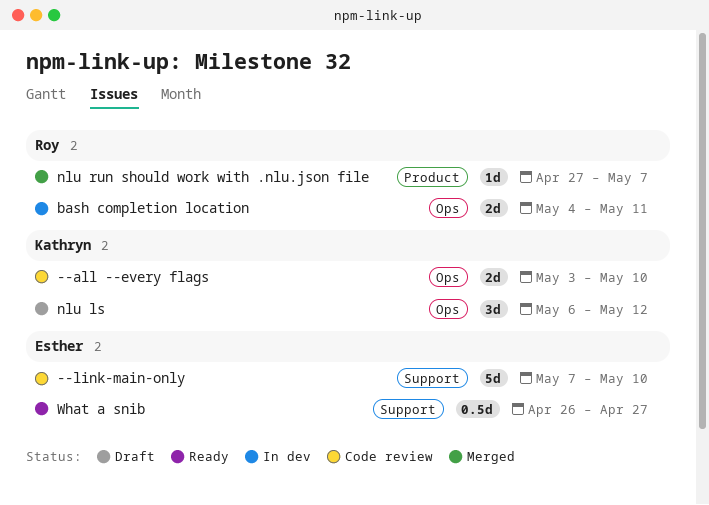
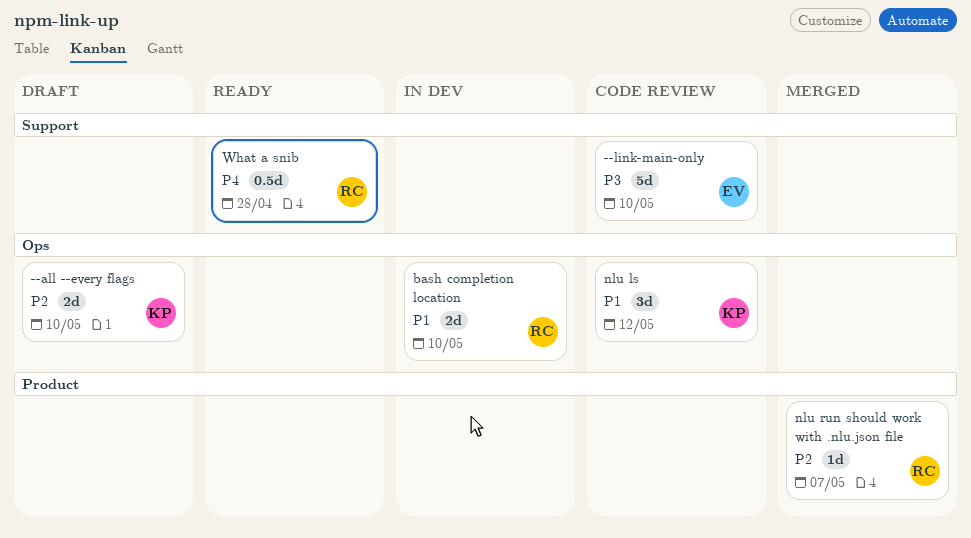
--all --every flags, status: Code review -> Draft
bash completion location, due: May 11 -> May 10
nlu ls, status: Draft -> Code review
What a snib, owner: Esther -> Roy
What a snib, due: Apr 27 -> Apr 28

